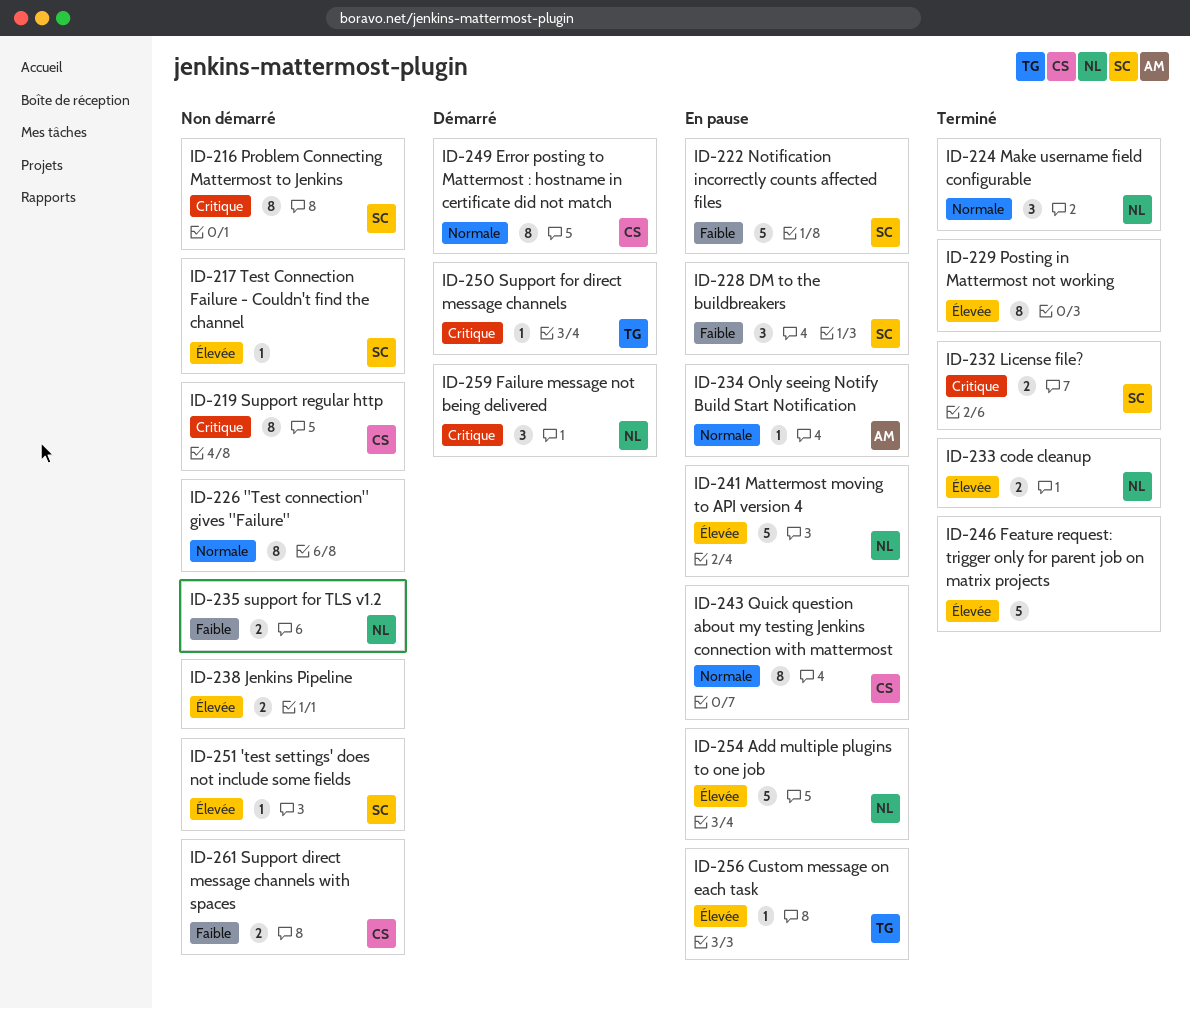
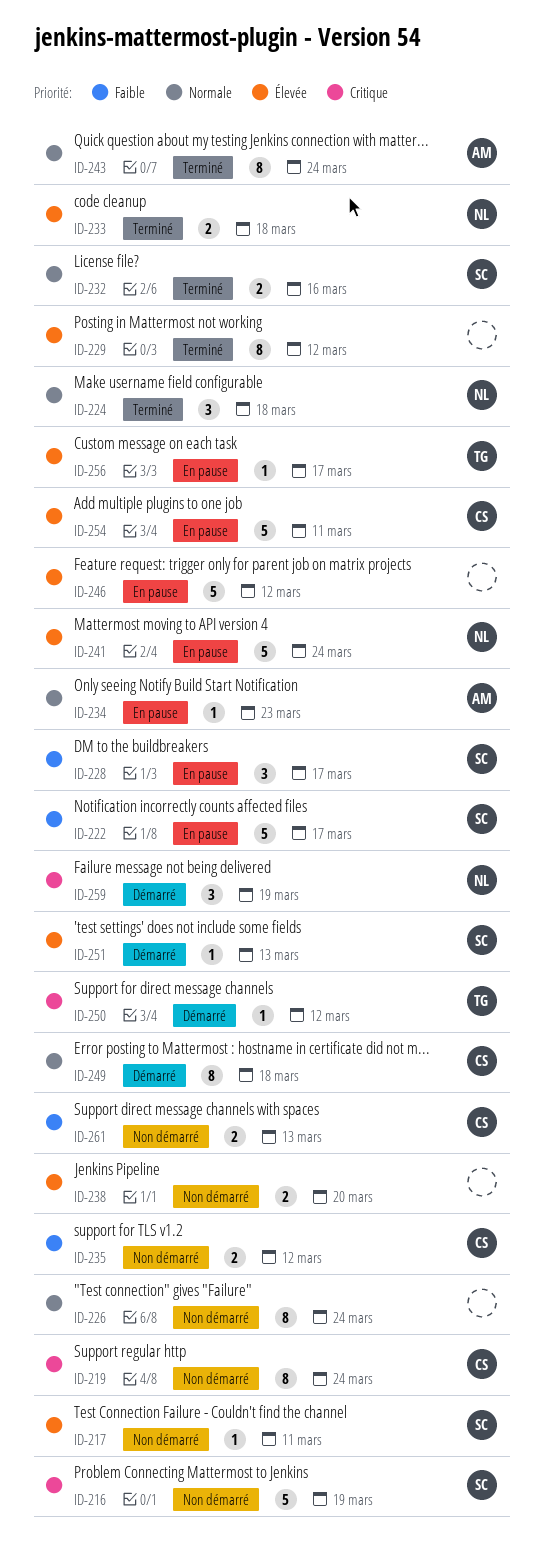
ID-216, estimate: 8 -> 5
ID-232, priority: Critique -> Normale
ID-235, owner: NL -> CS
ID-243, status: En pause -> Terminé
ID-243, owner: CS -> AM
ID-246, status: Terminé -> En pause
ID-251, status: Non démarré -> Démarré
ID-254, owner: NL -> CS

